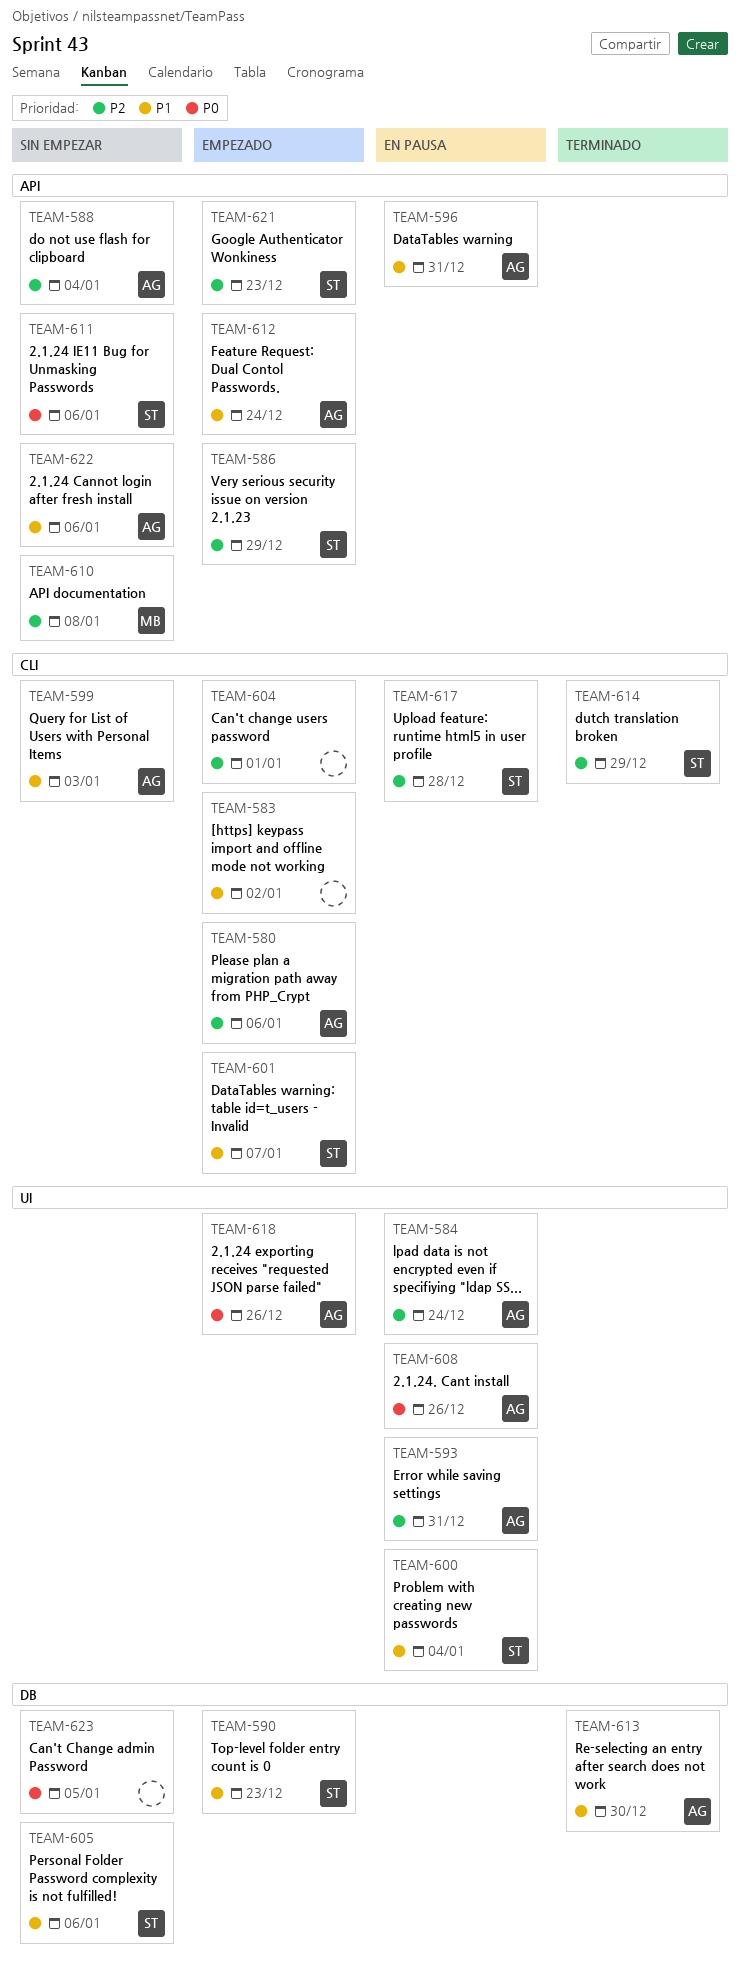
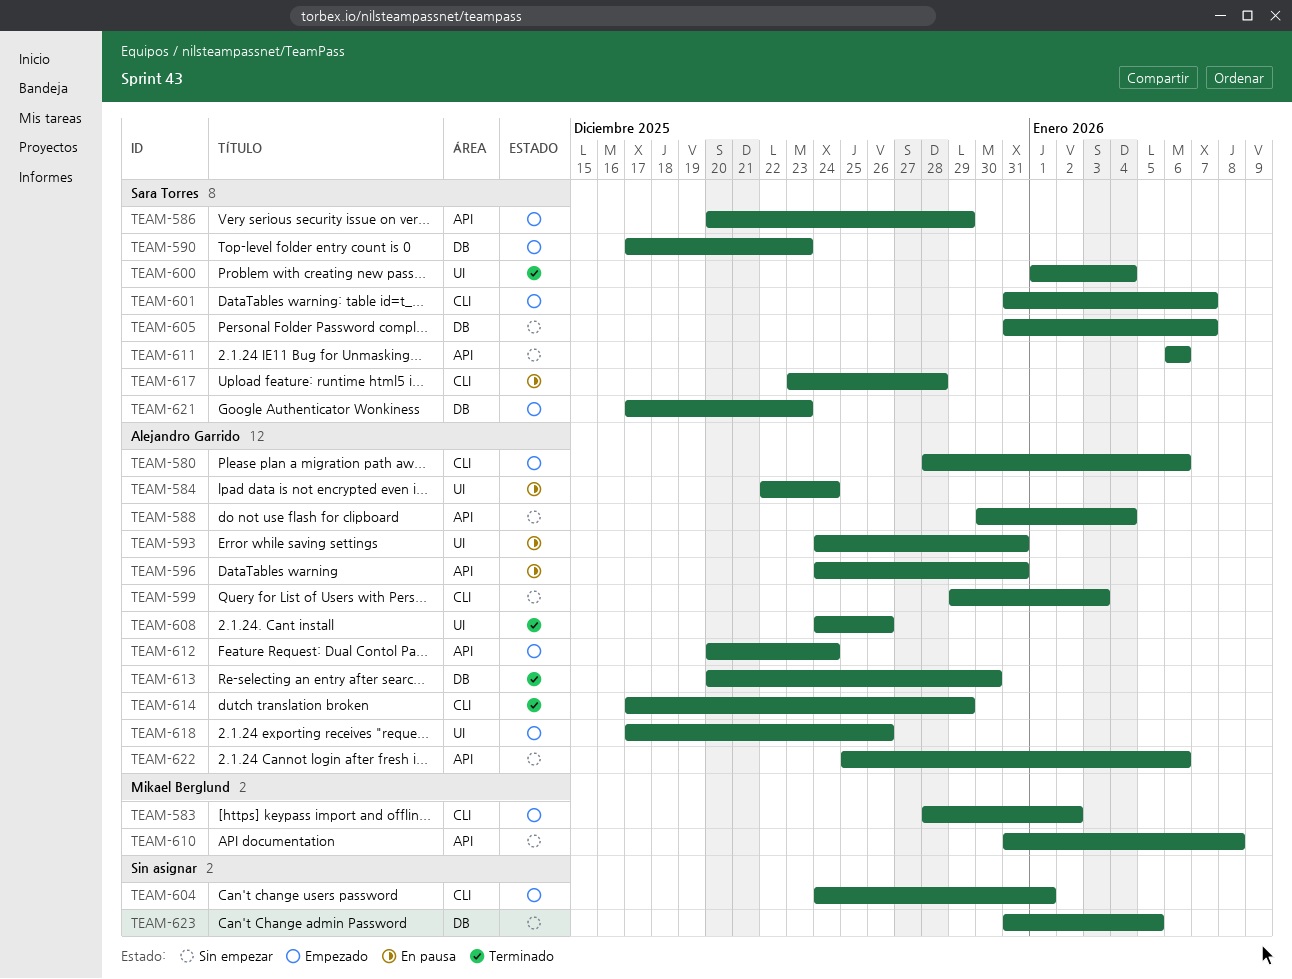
TEAM-583, owner: none -> Mikael Berglund
TEAM-600, status: En pausa -> Terminado
TEAM-605, due: Jan 6 -> Jan 7
TEAM-608, status: En pausa -> Terminado
TEAM-614, owner: Sara Torres -> Alejandro Garrido
TEAM-621, label: API -> DB

